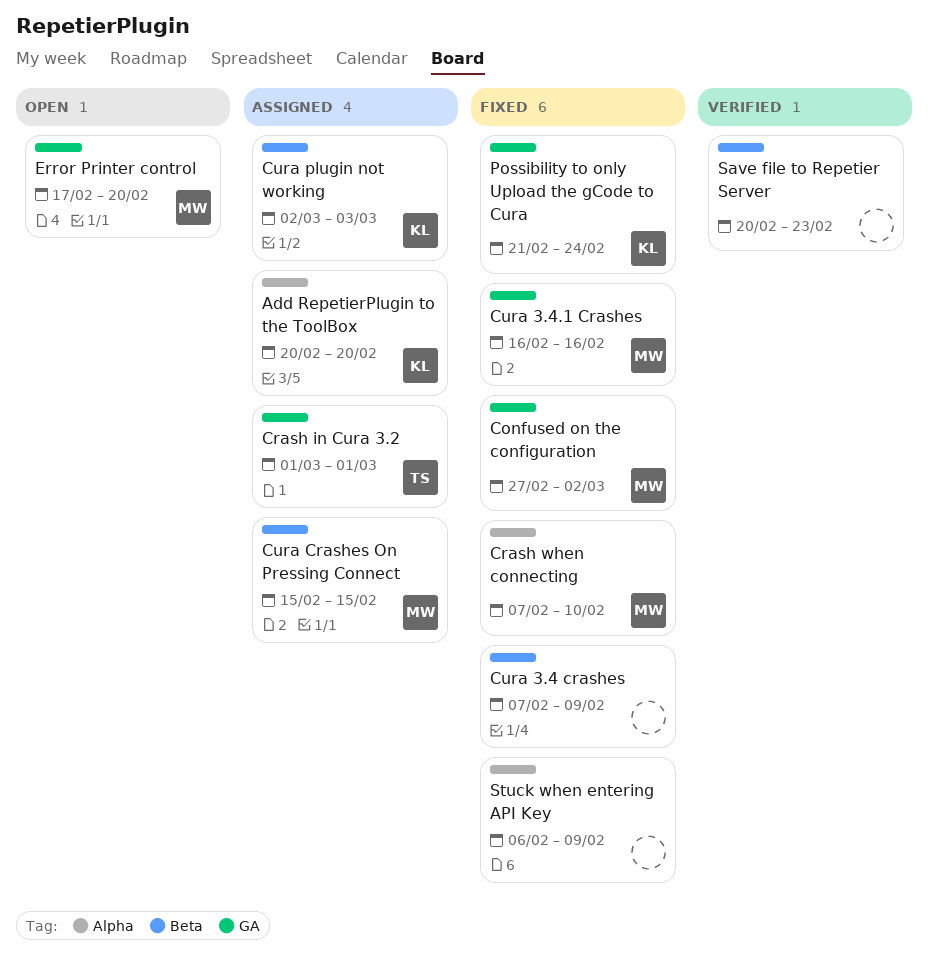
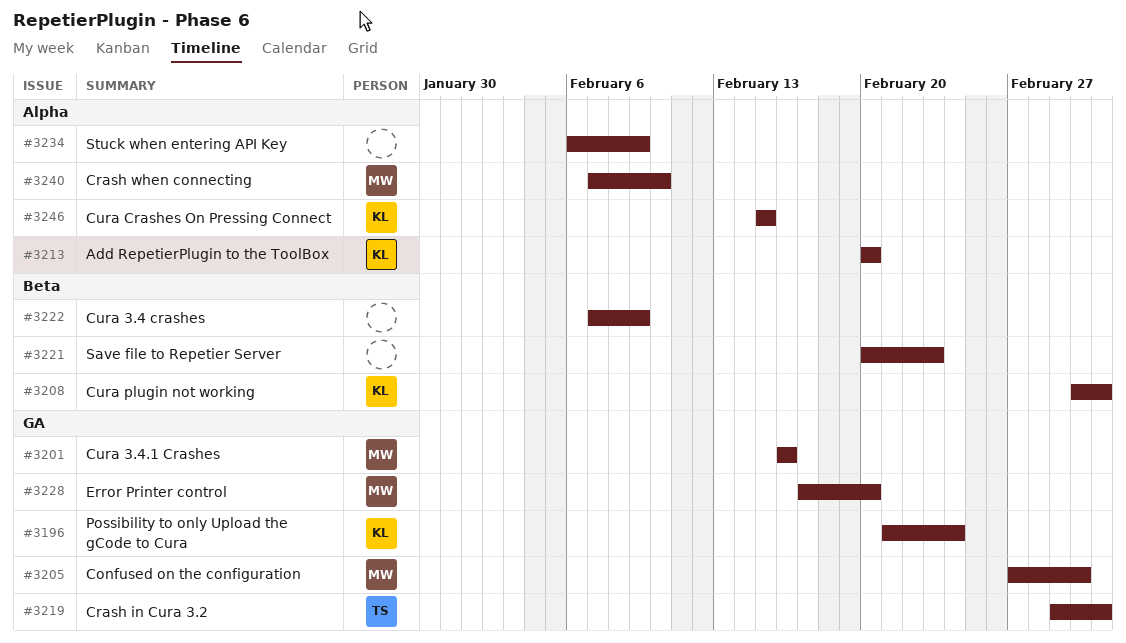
Crash in Cura 3.2, due: Mar 1 -> Mar 3
Cura Crashes On Pressing Connect, owner: MW -> KL
Cura Crashes On Pressing Connect, label: Beta -> Alpha

